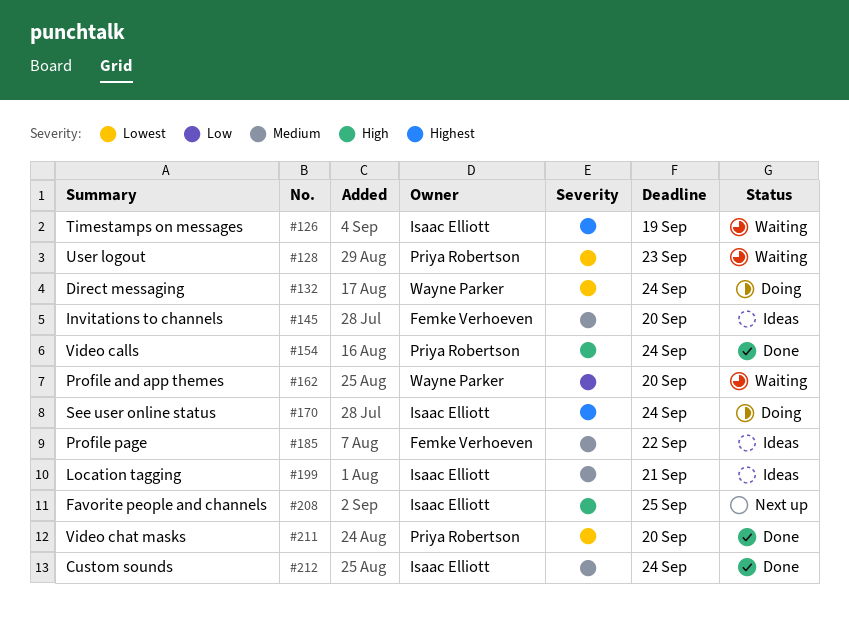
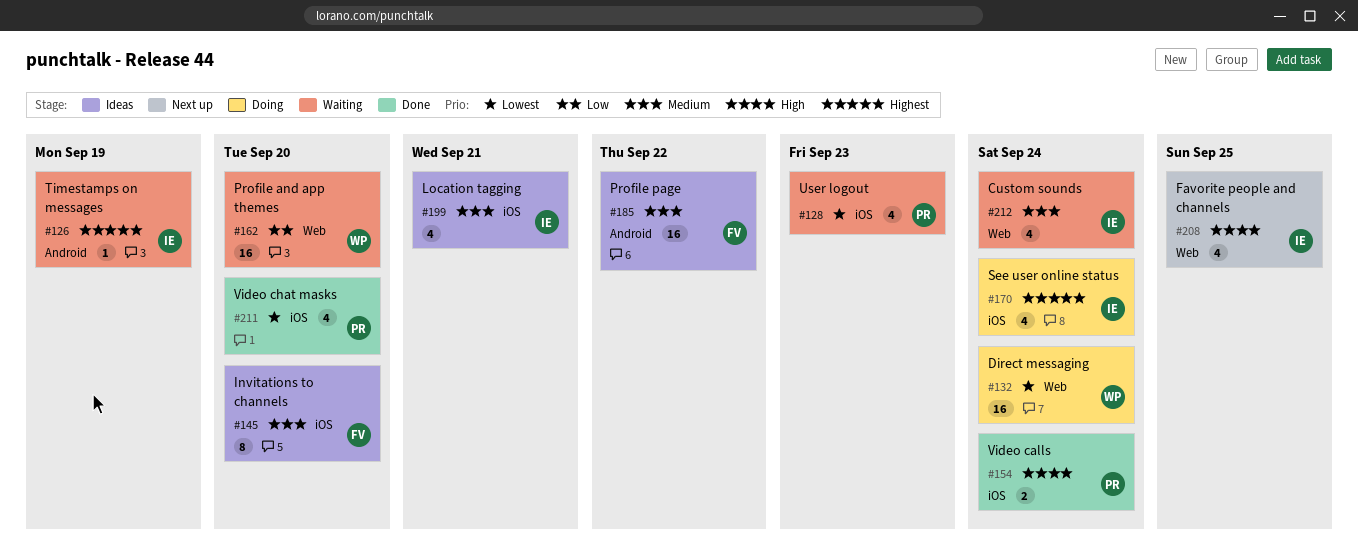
#212, status: Done -> Waiting

